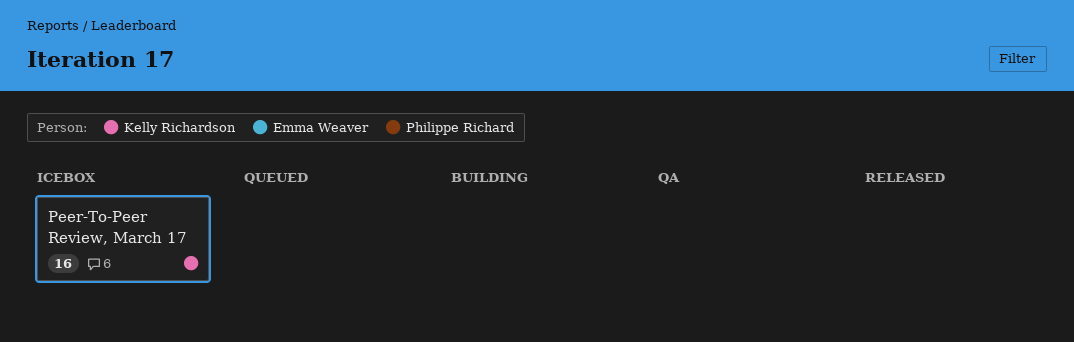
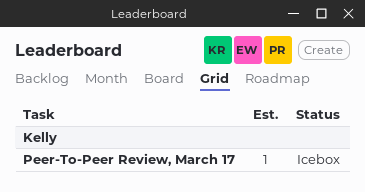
Peer-To-Peer Review, March 17, estimate: 16 -> 1

